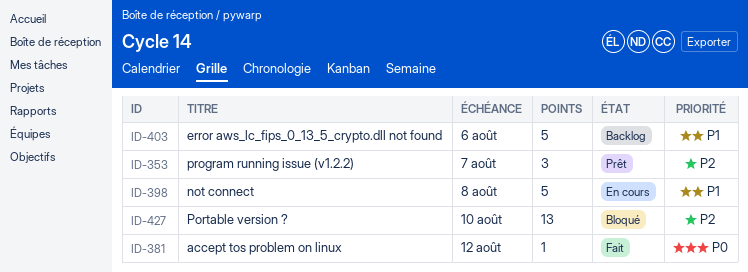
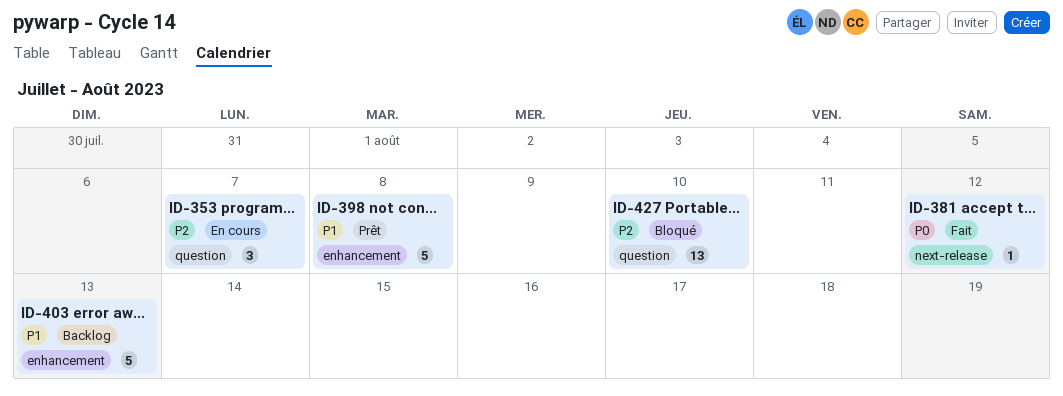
ID-353, status: Prêt -> En cours
ID-398, status: En cours -> Prêt
ID-403, due: Aug 6 -> Aug 13

